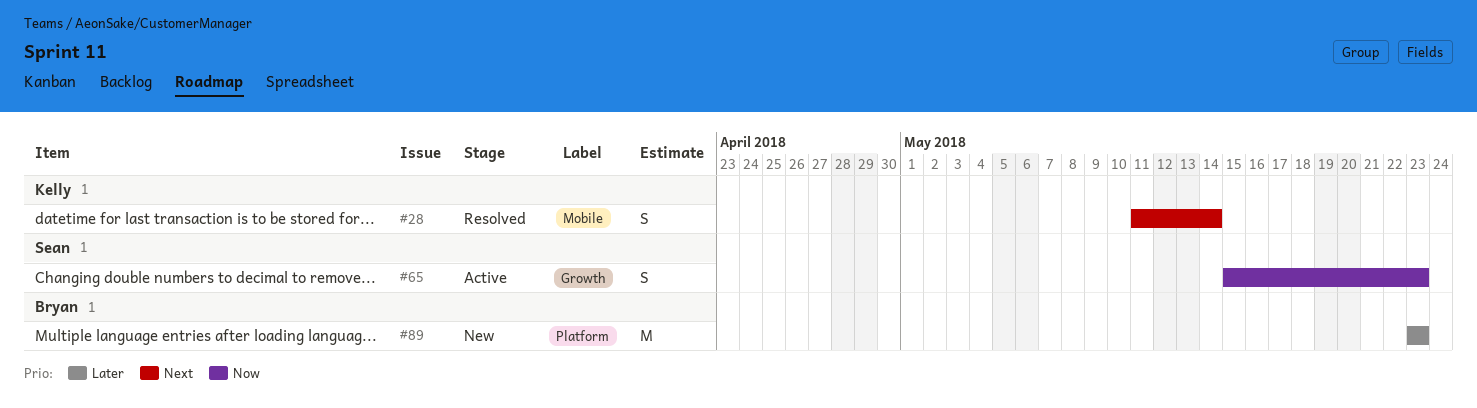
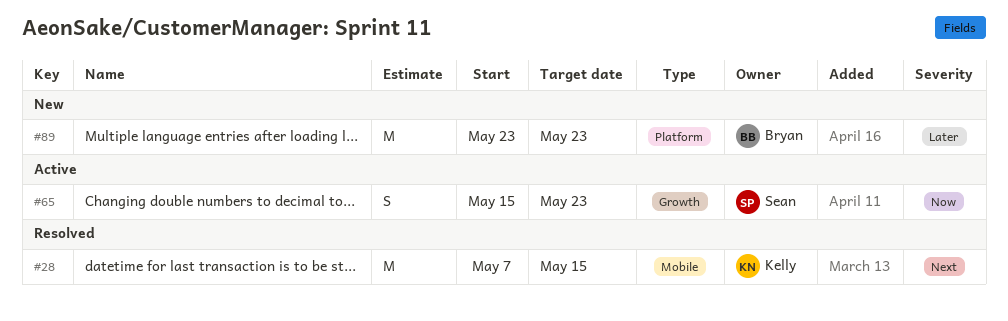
#28, estimate: S -> M
#28, start: May 11 -> May 7
#28, due: May 14 -> May 15

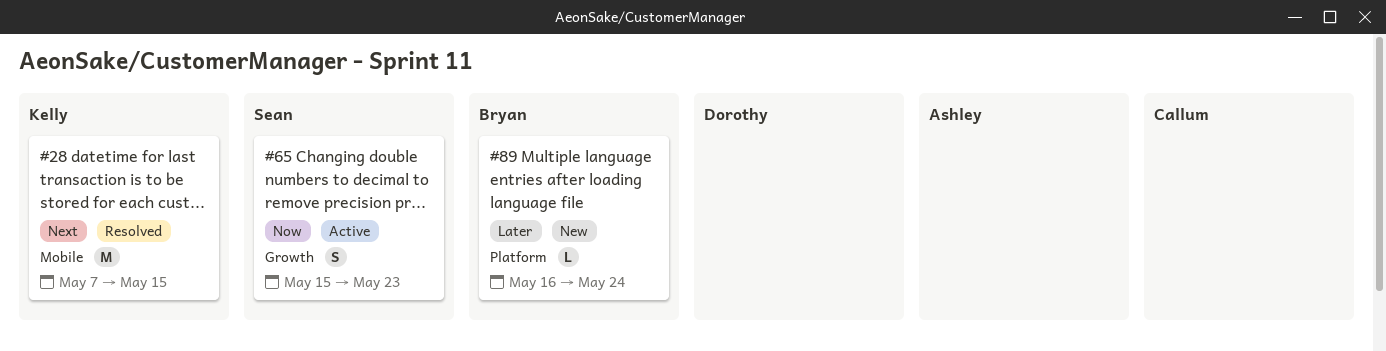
#89, estimate: M -> L
#89, start: May 23 -> May 16
#89, due: May 23 -> May 24

